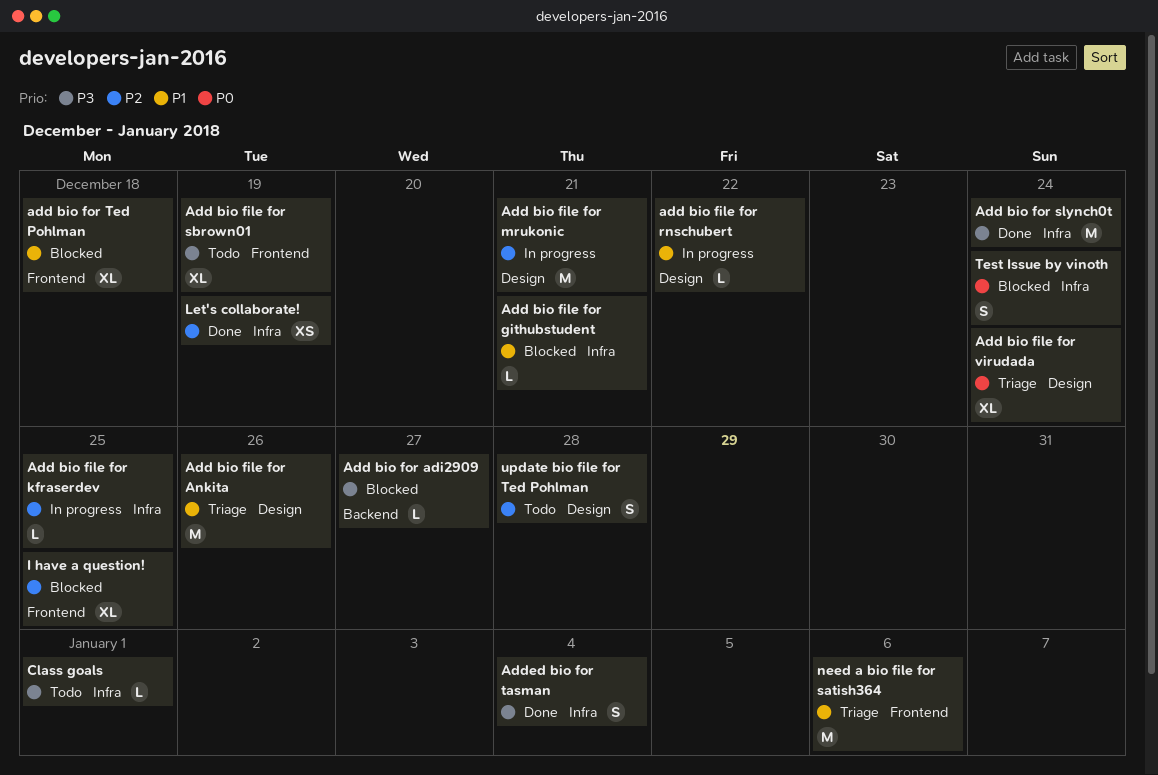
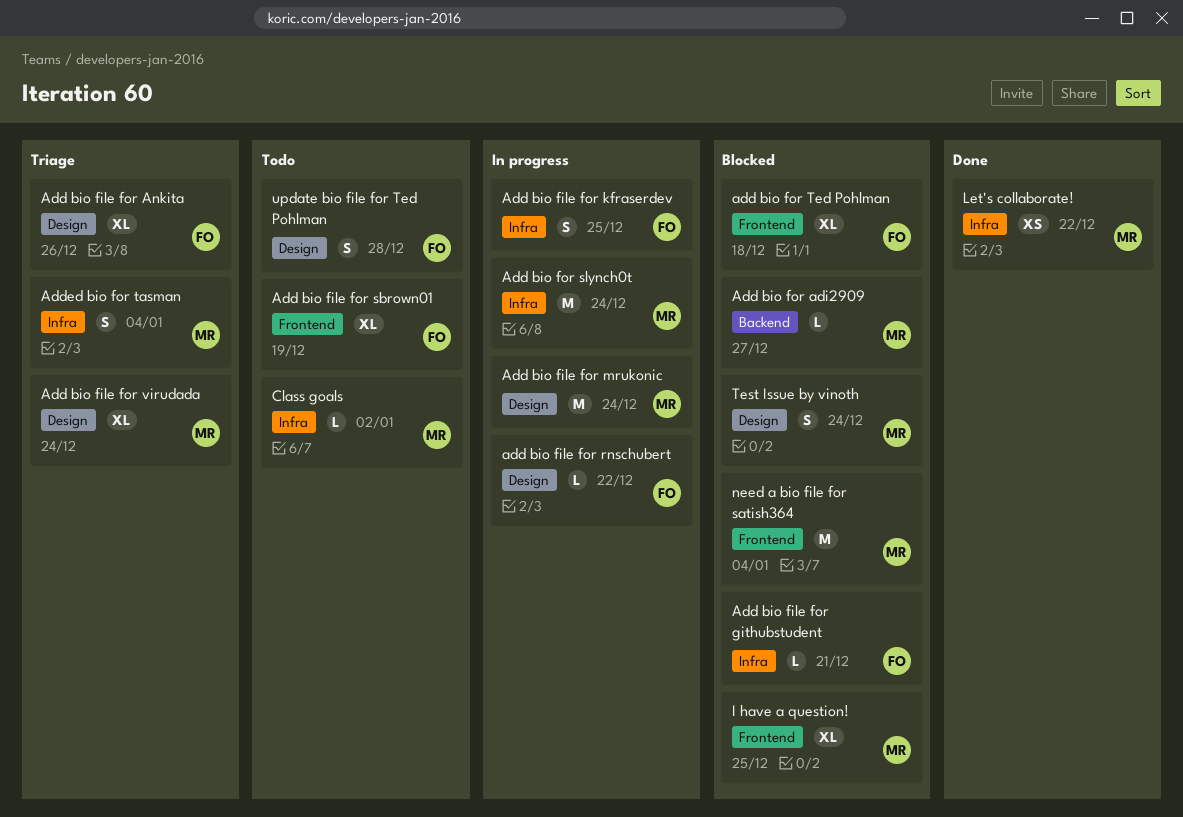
Add bio file for Ankita, estimate: M -> XL
Add bio file for kfraserdev, estimate: L -> S
Add bio file for mrukonic, due: Dec 21 -> Dec 24
Add bio for slynch0t, status: Done -> In progress
Added bio for tasman, status: Done -> Triage
Class goals, due: Jan 1 -> Jan 2
Let's collaborate!, due: Dec 19 -> Dec 22
need a bio file for satish364, status: Triage -> Blocked
need a bio file for satish364, due: Jan 6 -> Jan 4
Test Issue by vinoth, label: Infra -> Design

